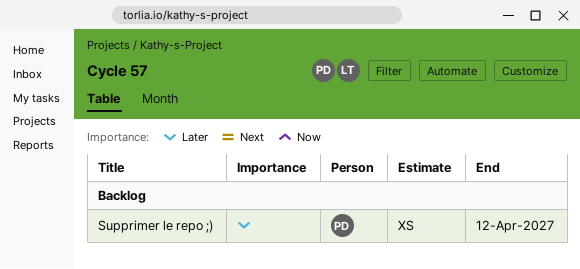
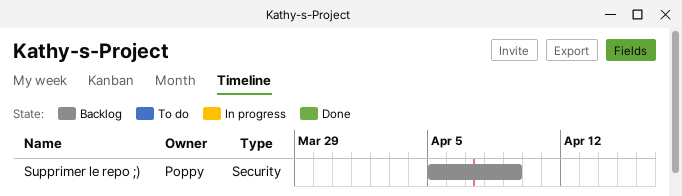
Supprimer le repo ;), due: Apr 12 -> Apr 9

